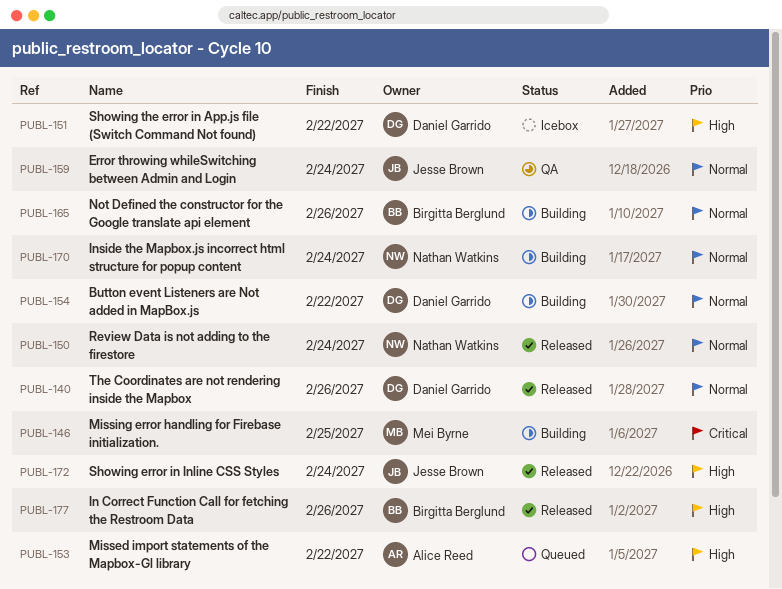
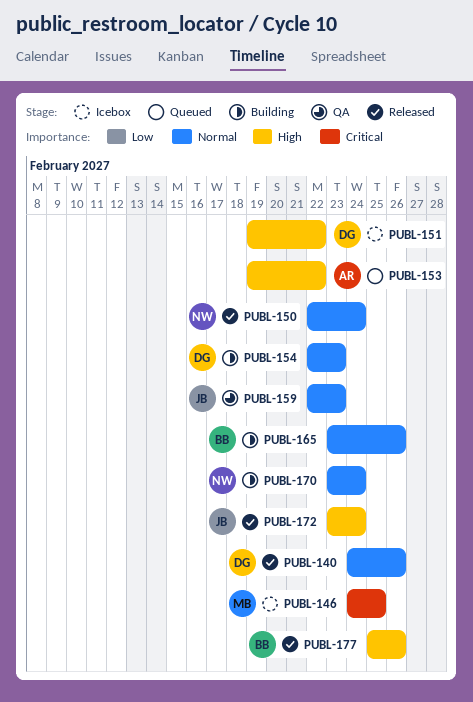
PUBL-146, status: Building -> Icebox
PUBL-154, due: Feb 22 -> Feb 23
PUBL-159, due: Feb 24 -> Feb 23

